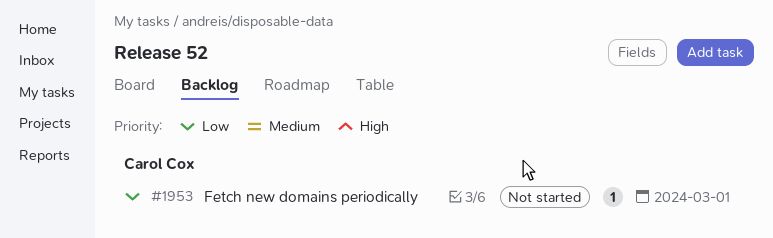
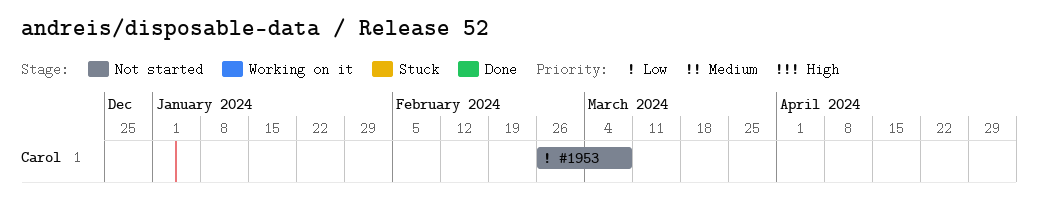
#1953, due: Mar 1 -> Mar 8

